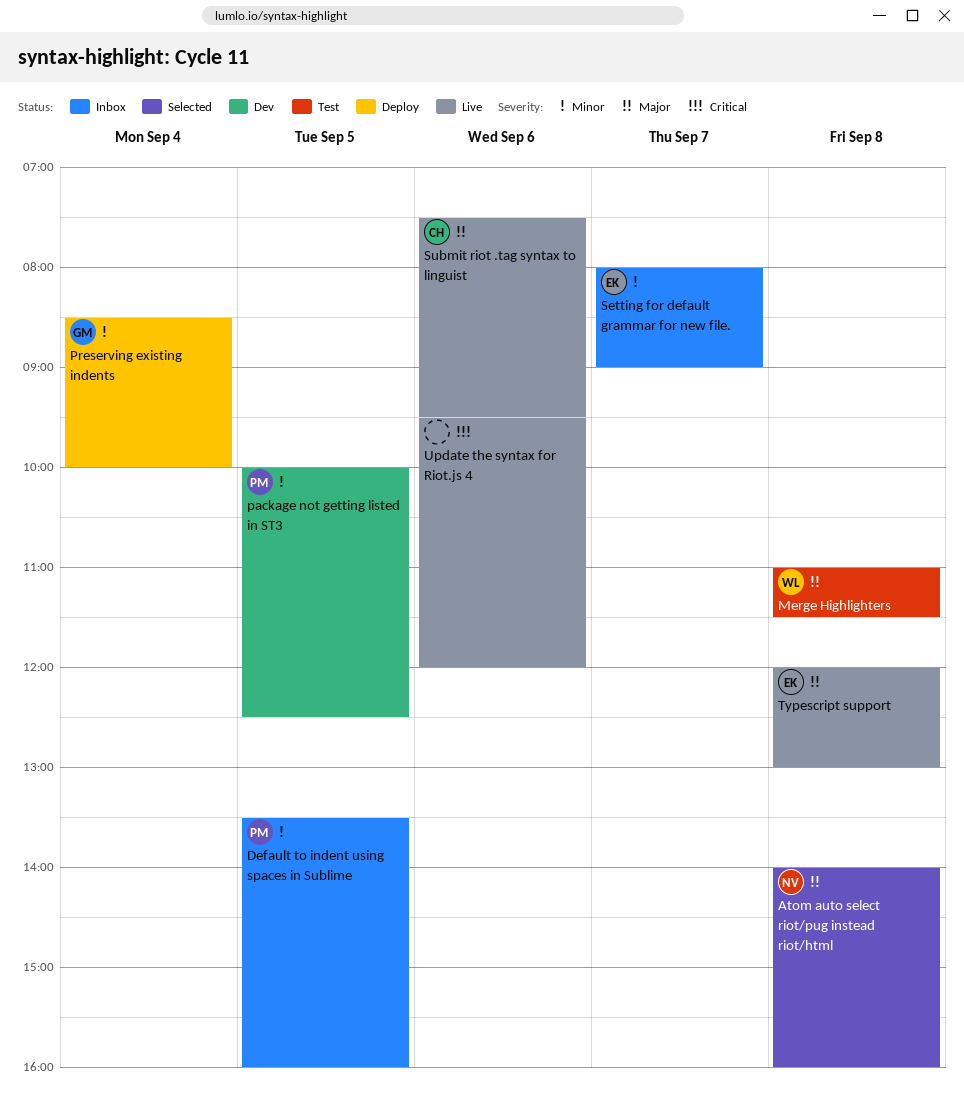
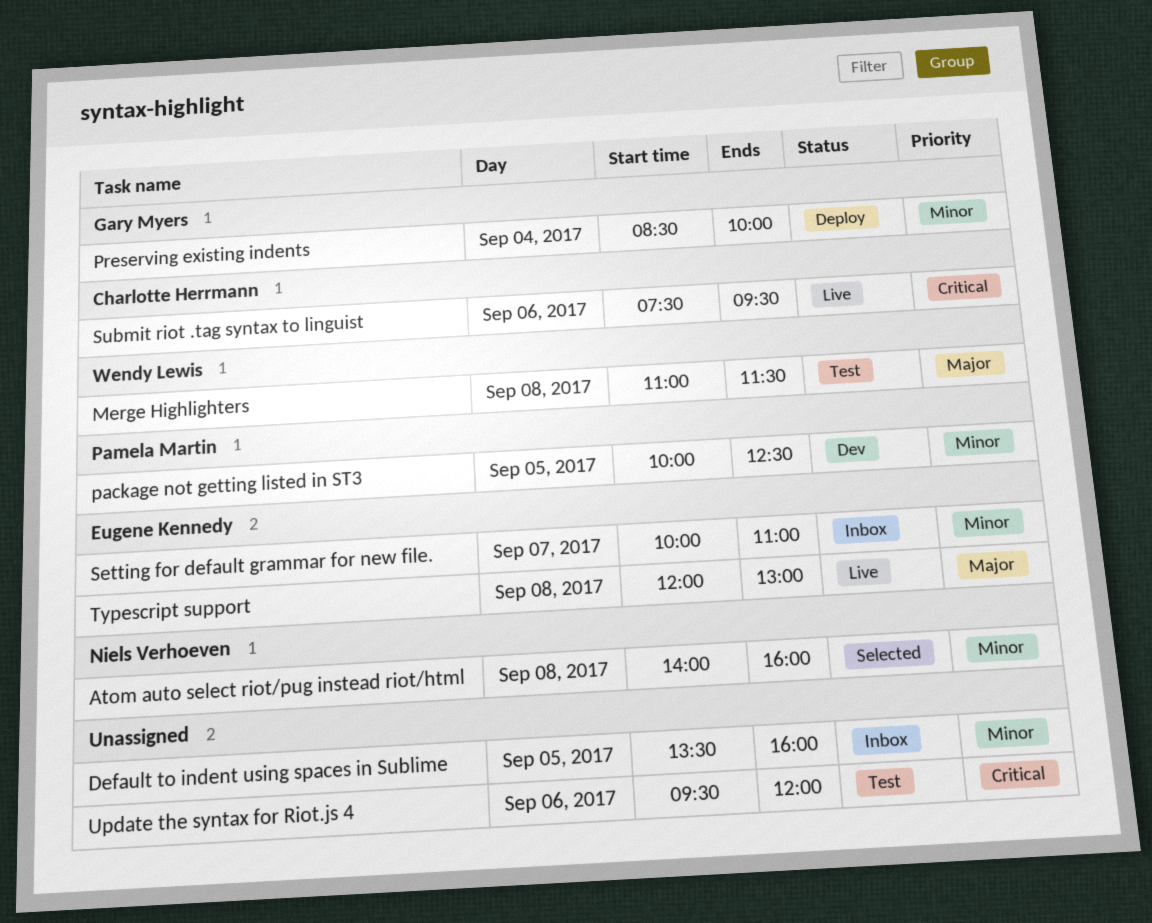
Atom auto select riot/pug instead riot/html, priority: Major -> Minor
Default to indent using spaces in Sublime, owner: Pamela Martin -> none
Setting for default grammar for new file., begins: 08:00 -> 10:00
Setting for default grammar for new file., ends: 09:00 -> 11:00
Submit riot .tag syntax to linguist, priority: Major -> Critical
Update the syntax for Riot.js 4, status: Live -> Test

